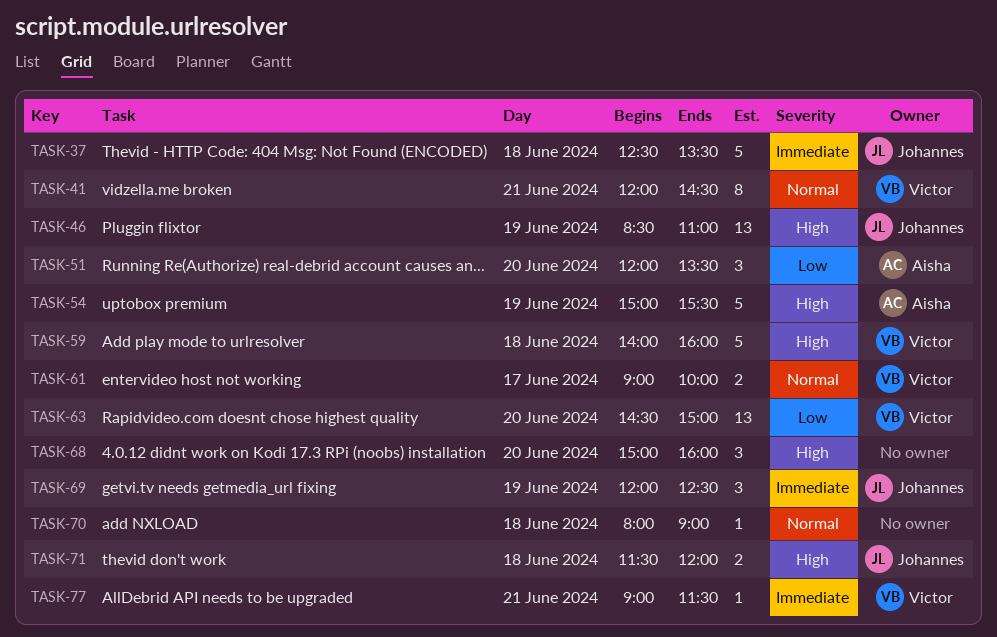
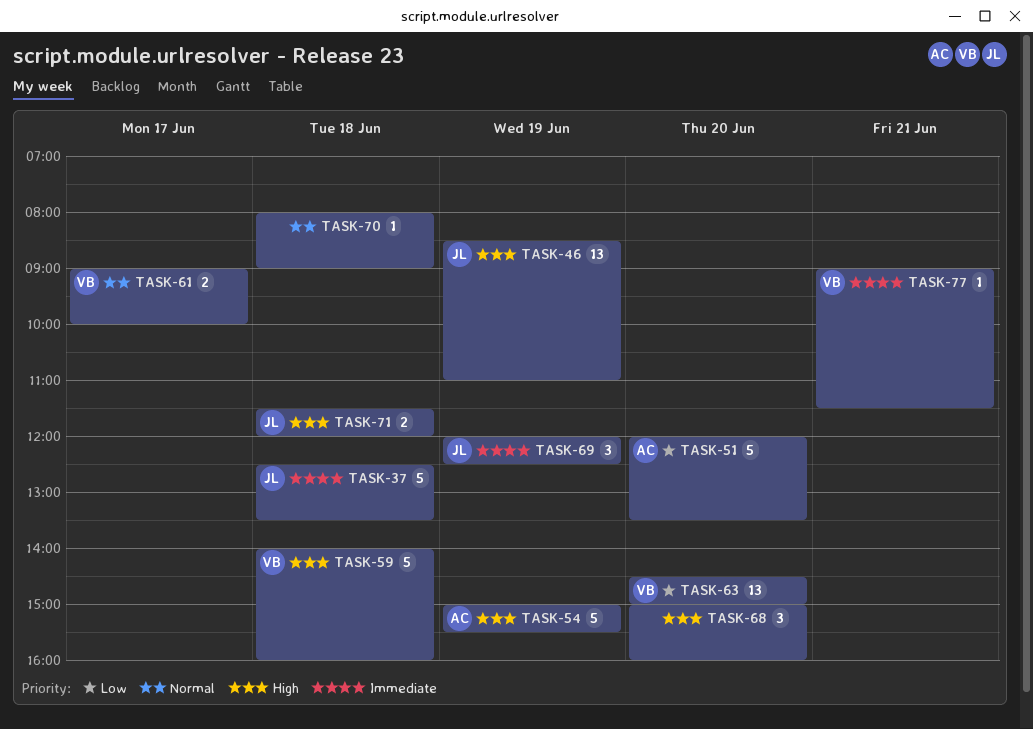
TASK-41: present -> none
TASK-51, estimate: 3 -> 5

